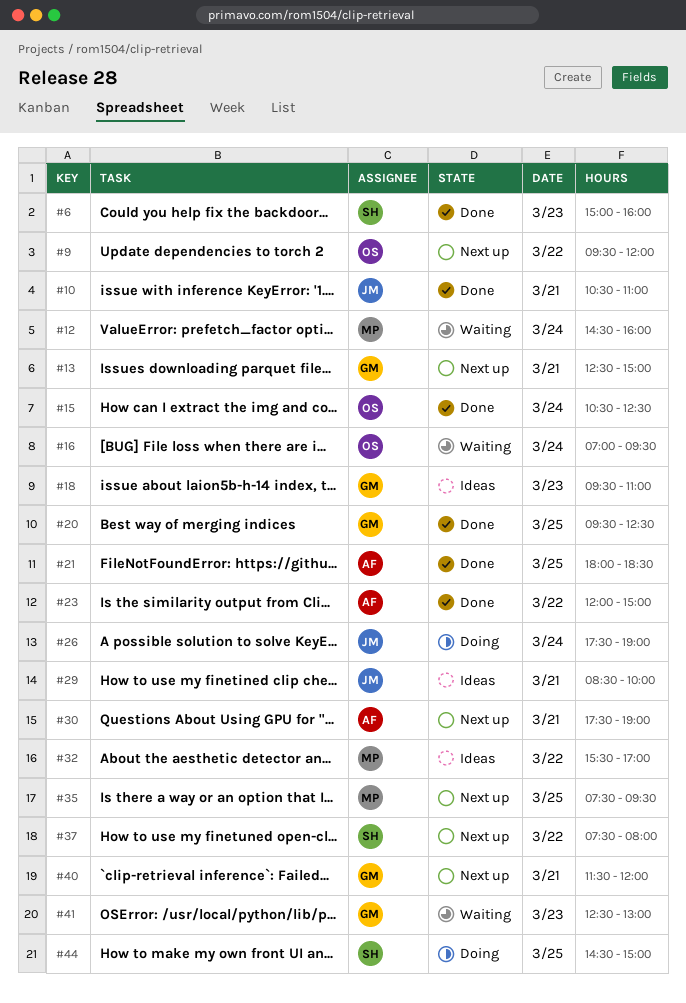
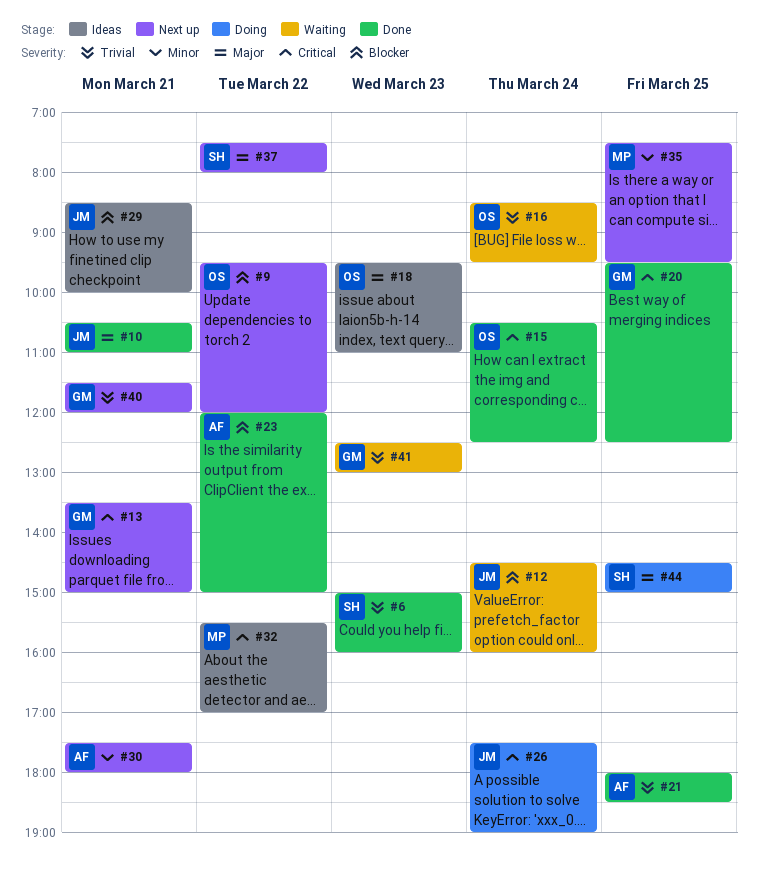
#12, owner: MP -> JM
#13, begins: 12:30 -> 13:30
#16, begins: 07:00 -> 08:30
#18, owner: GM -> OS
#30, ends: 19:00 -> 18:00

